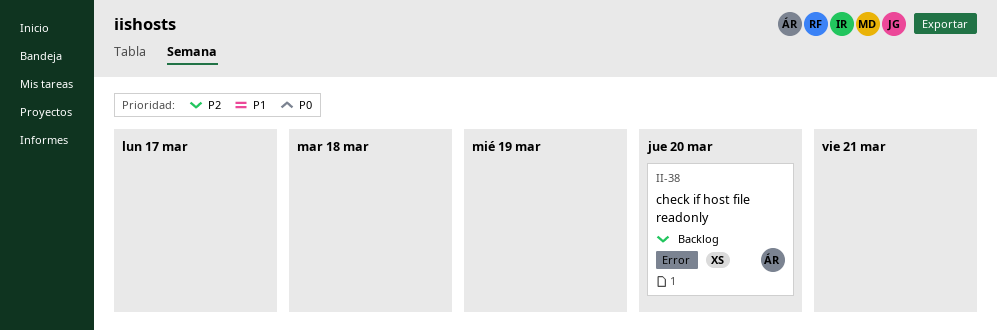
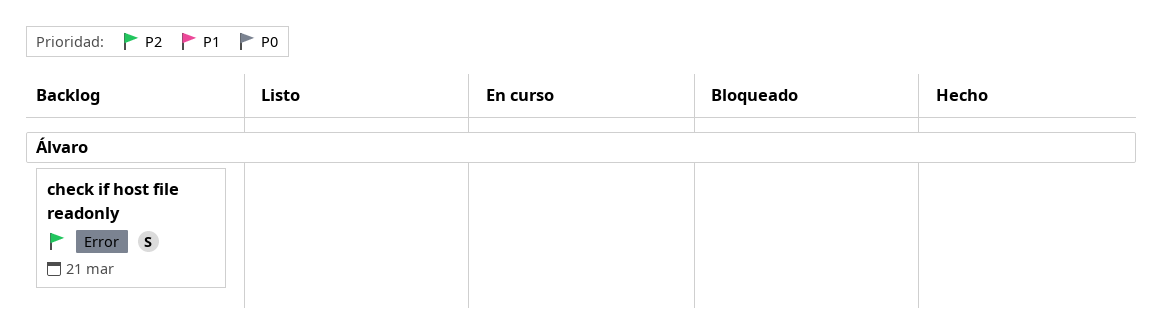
check if host file readonly, estimate: XS -> S
check if host file readonly, due: Mar 20 -> Mar 21

